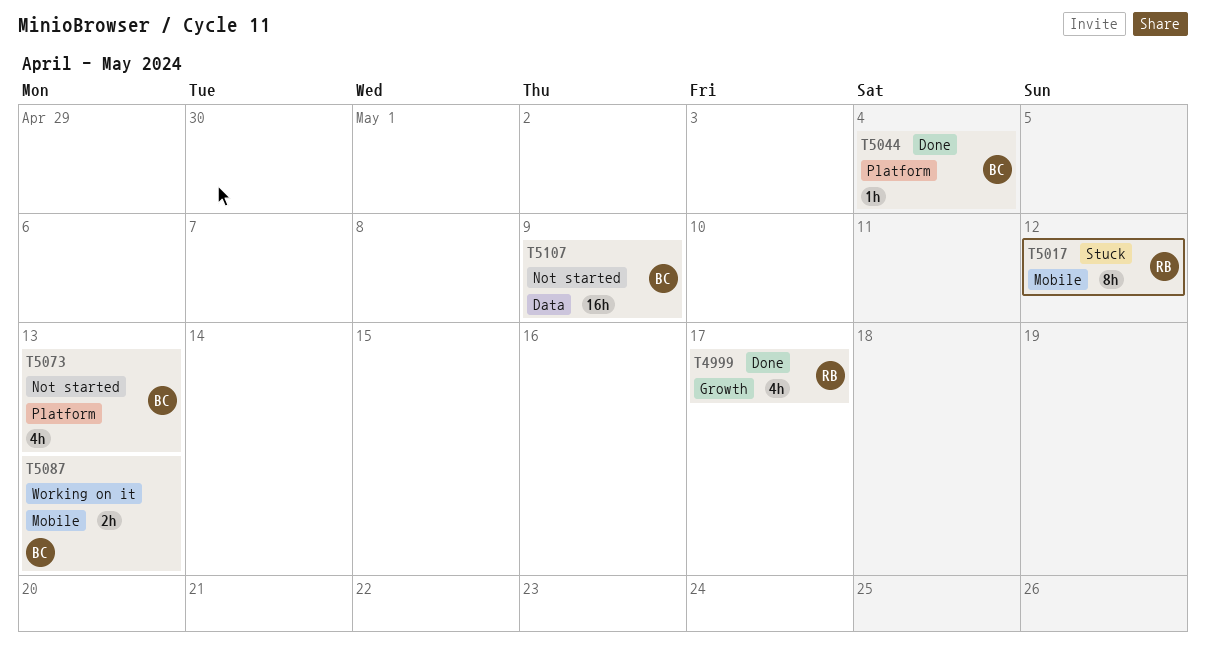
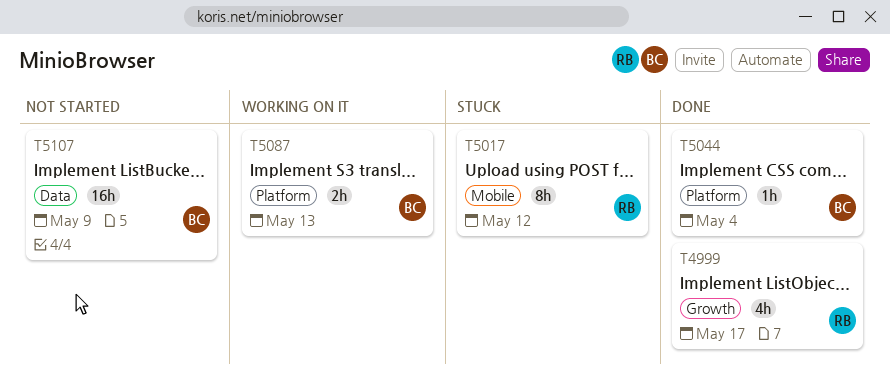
T5073: present -> none
T5087, label: Mobile -> Platform

